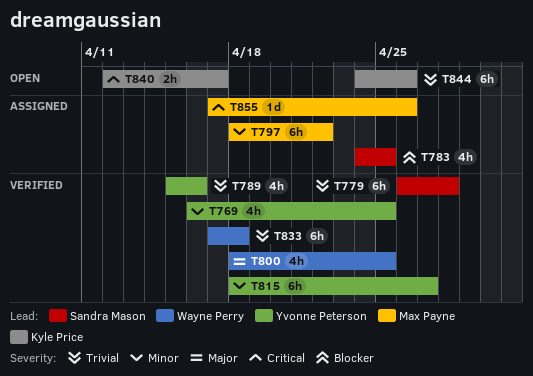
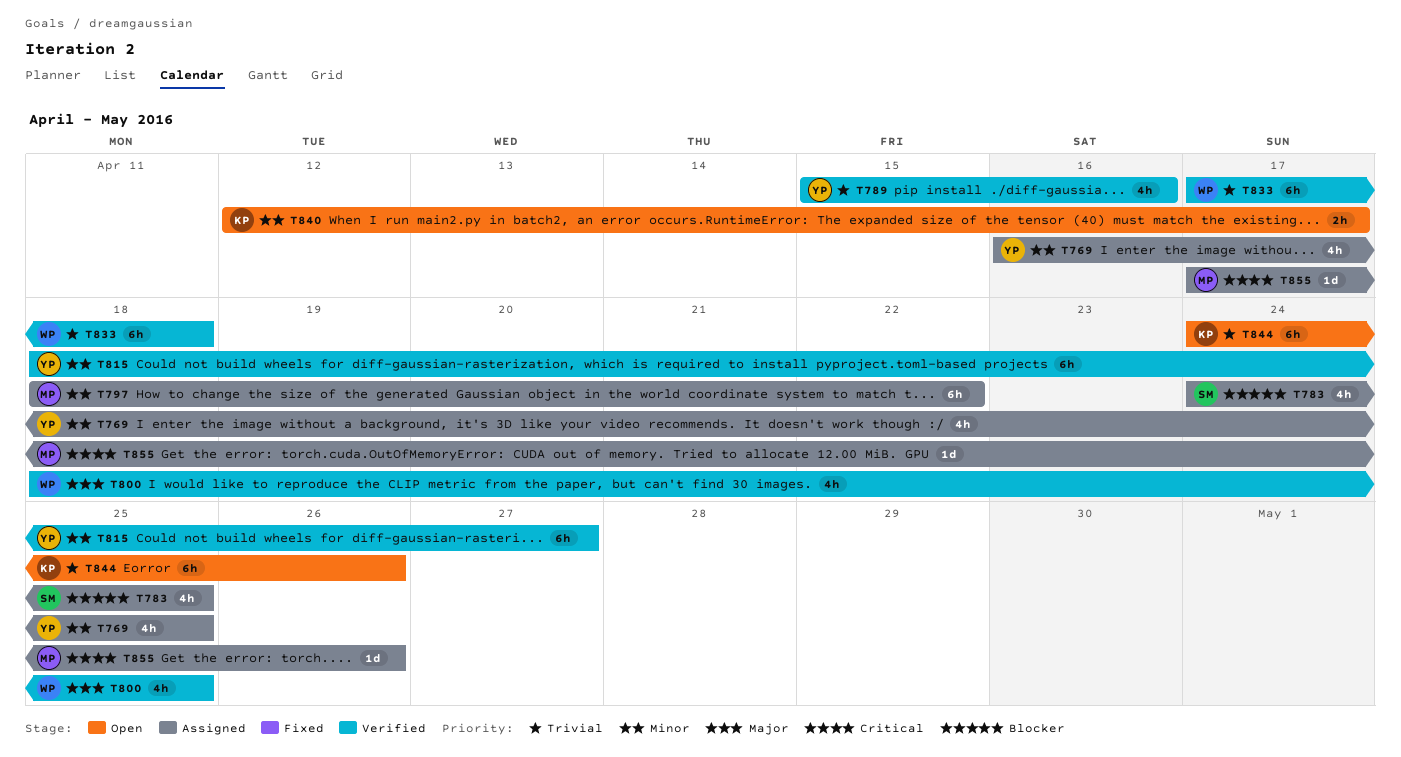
T769, status: Verified -> Assigned
T779: present -> none
T840, priority: Critical -> Minor

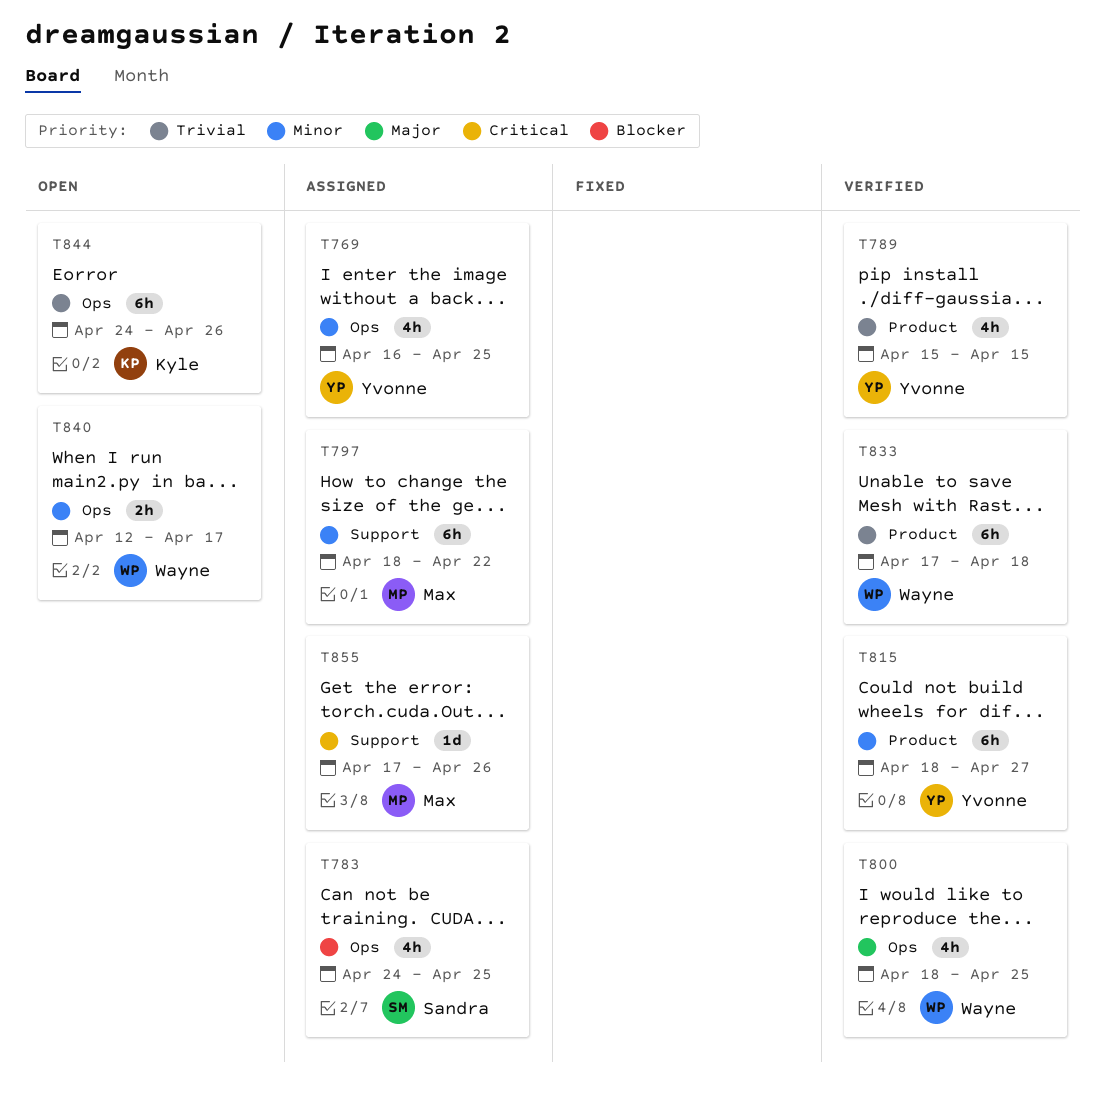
T789, due: Apr 16 -> Apr 15
T840, owner: Kyle -> Wayne

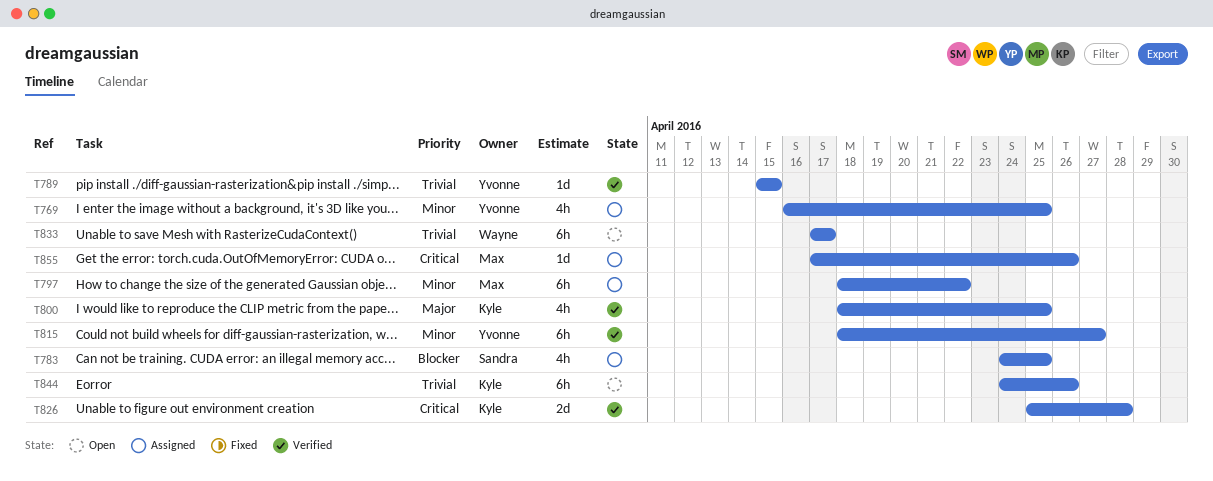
T789, estimate: 4h -> 1d
T800, owner: Wayne -> Kyle
T826: none -> present
T833, status: Verified -> Open
T833, due: Apr 18 -> Apr 17
T840: present -> none

